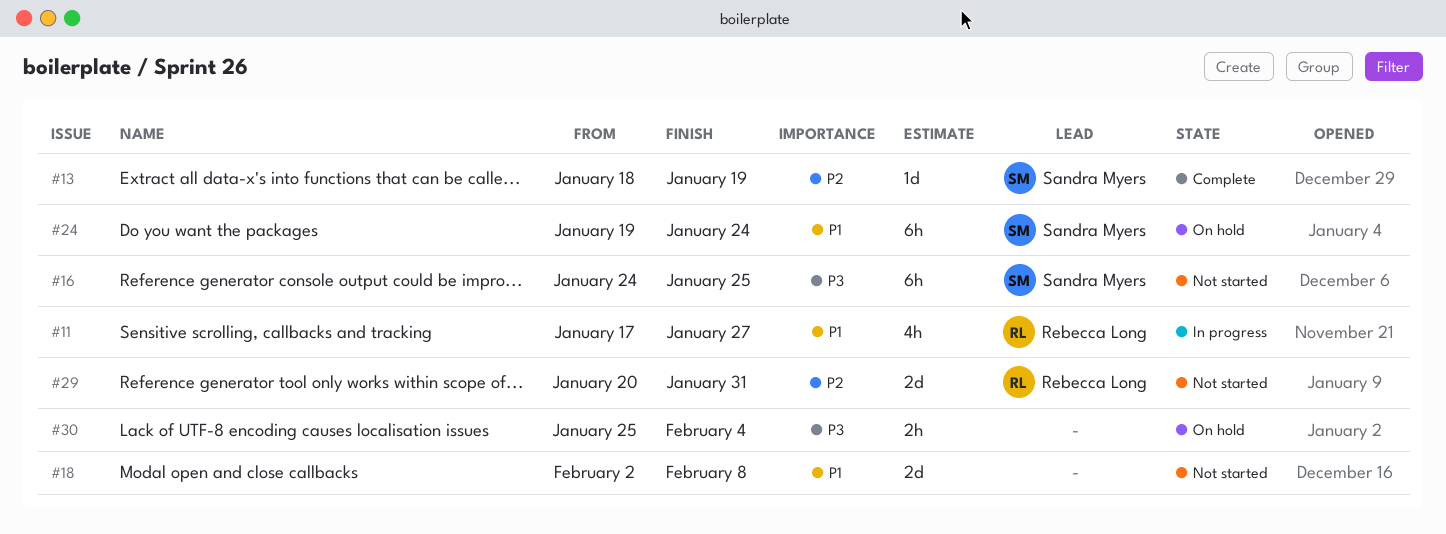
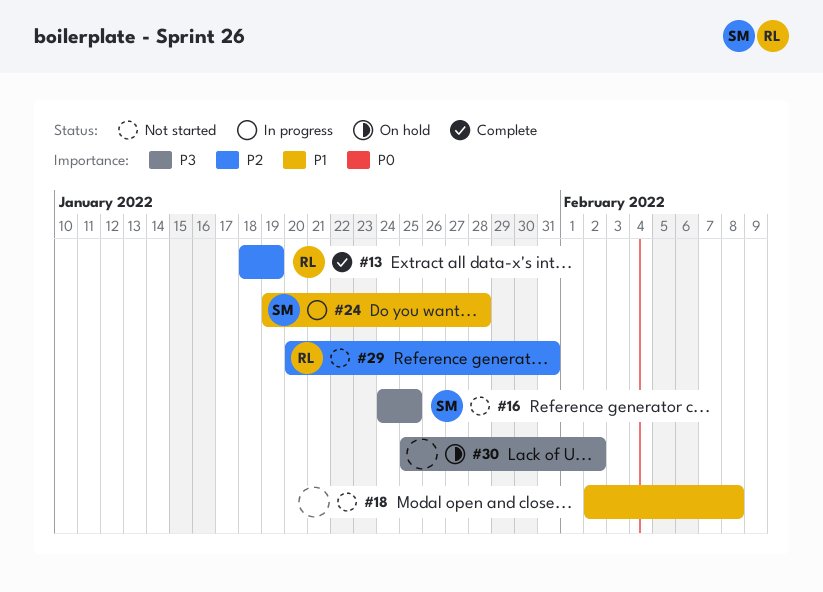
#11: present -> none
#13, owner: Sandra Myers -> Rebecca Long
#24, status: On hold -> In progress
#24, due: Jan 24 -> Jan 28
#30, due: Feb 4 -> Feb 2

